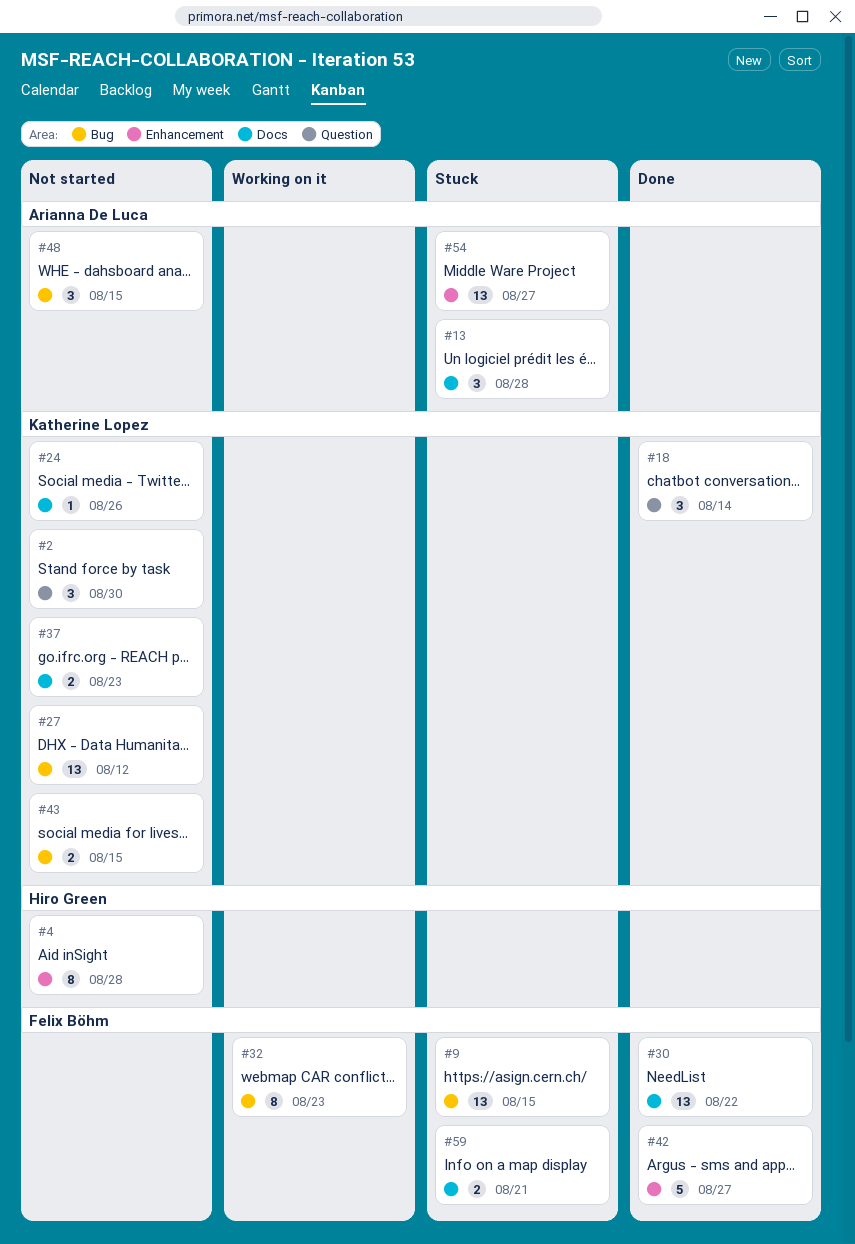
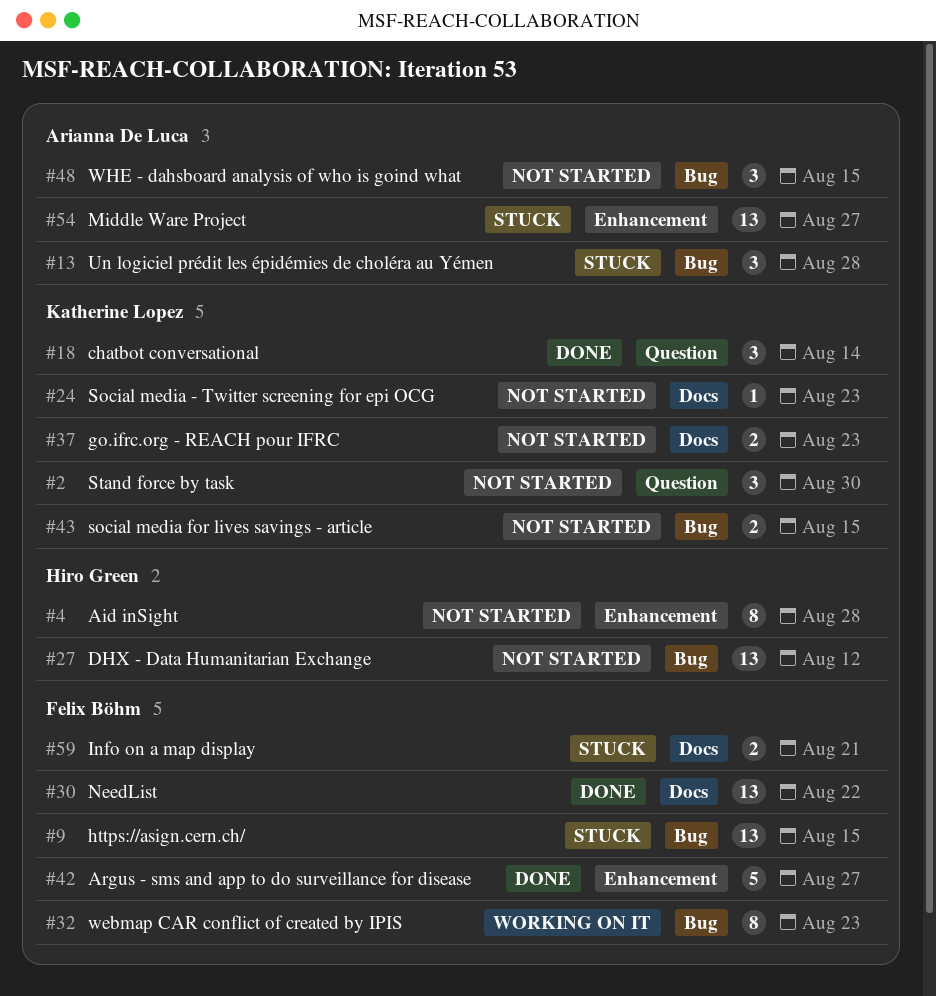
#13, label: Docs -> Bug
#24, due: Aug 26 -> Aug 23
#27, owner: Katherine Lopez -> Hiro Green

